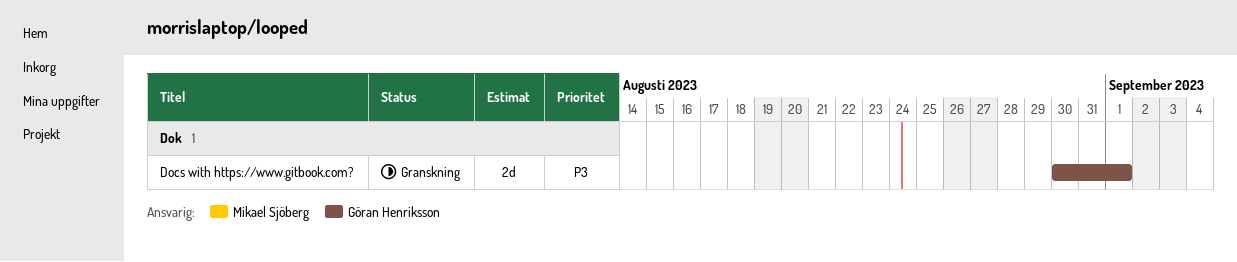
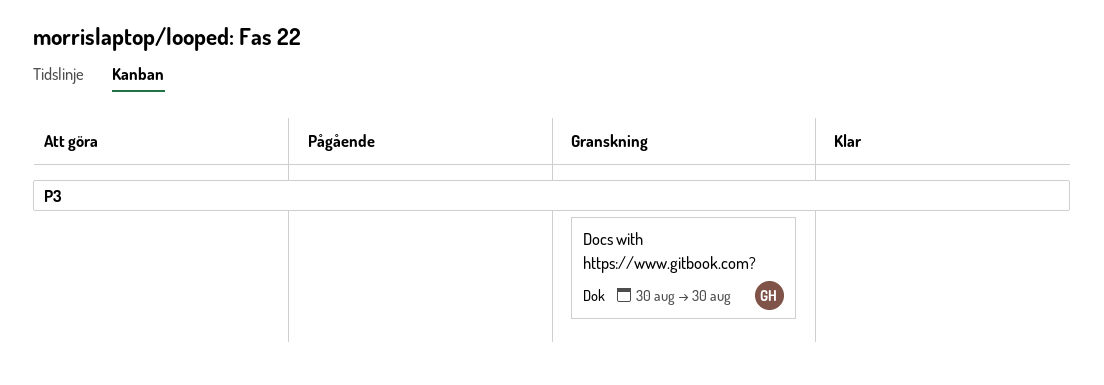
Docs with https://www.gitbook.com?, due: Sep 1 -> Aug 30

